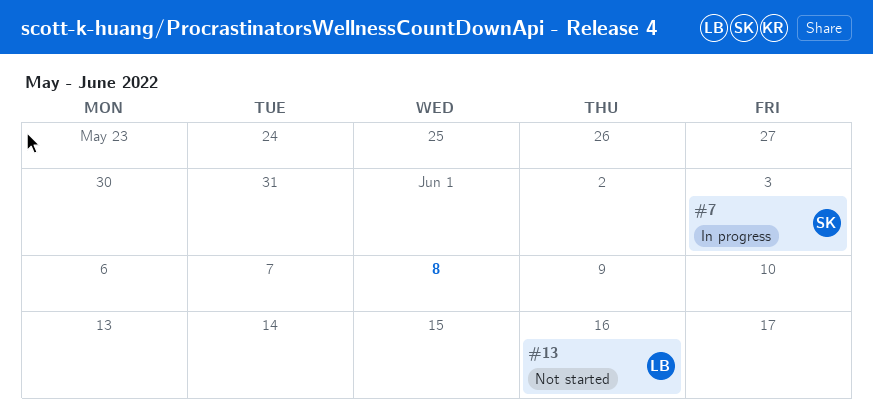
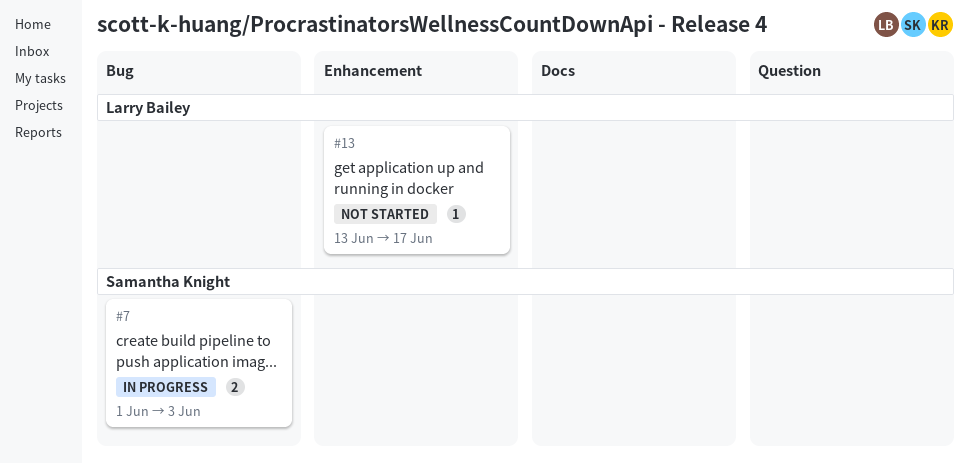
#13, due: Jun 16 -> Jun 17

